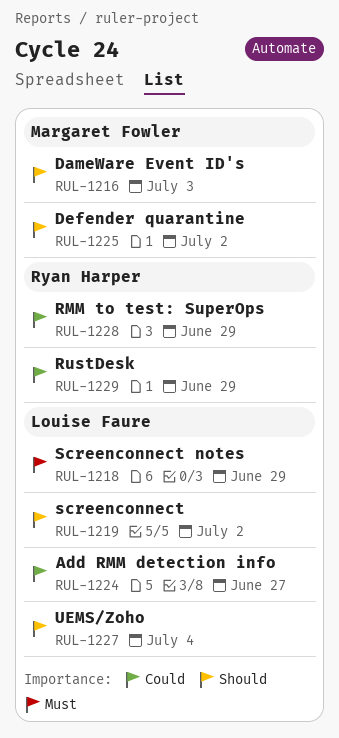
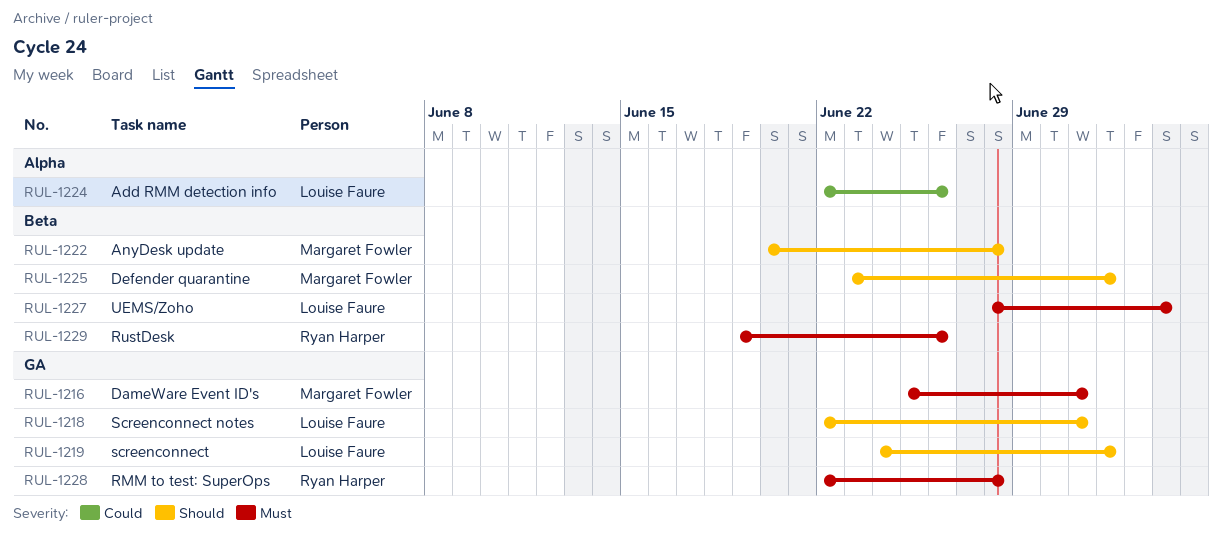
RUL-1216, priority: Should -> Must
RUL-1216, due: Jul 3 -> Jul 1
RUL-1218, priority: Must -> Should
RUL-1218, due: Jun 29 -> Jul 1
RUL-1222: none -> present
RUL-1224, due: Jun 27 -> Jun 26
RUL-1227, priority: Should -> Must
RUL-1228, priority: Could -> Must
RUL-1228, due: Jun 29 -> Jun 28
RUL-1229, priority: Could -> Must
RUL-1229, due: Jun 29 -> Jun 26

